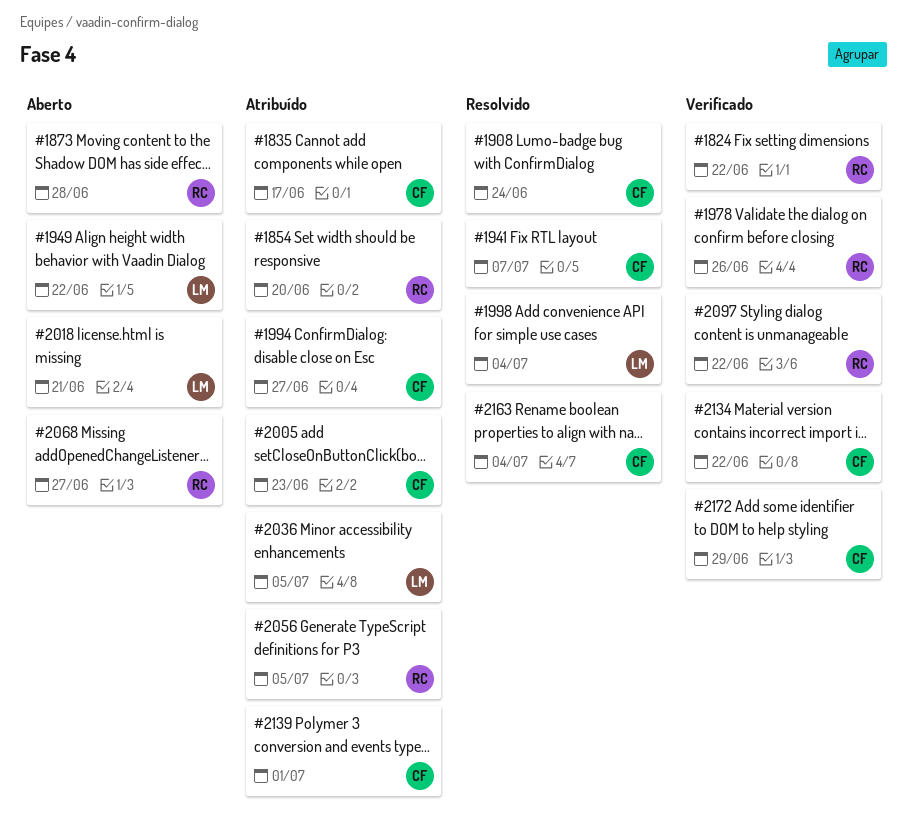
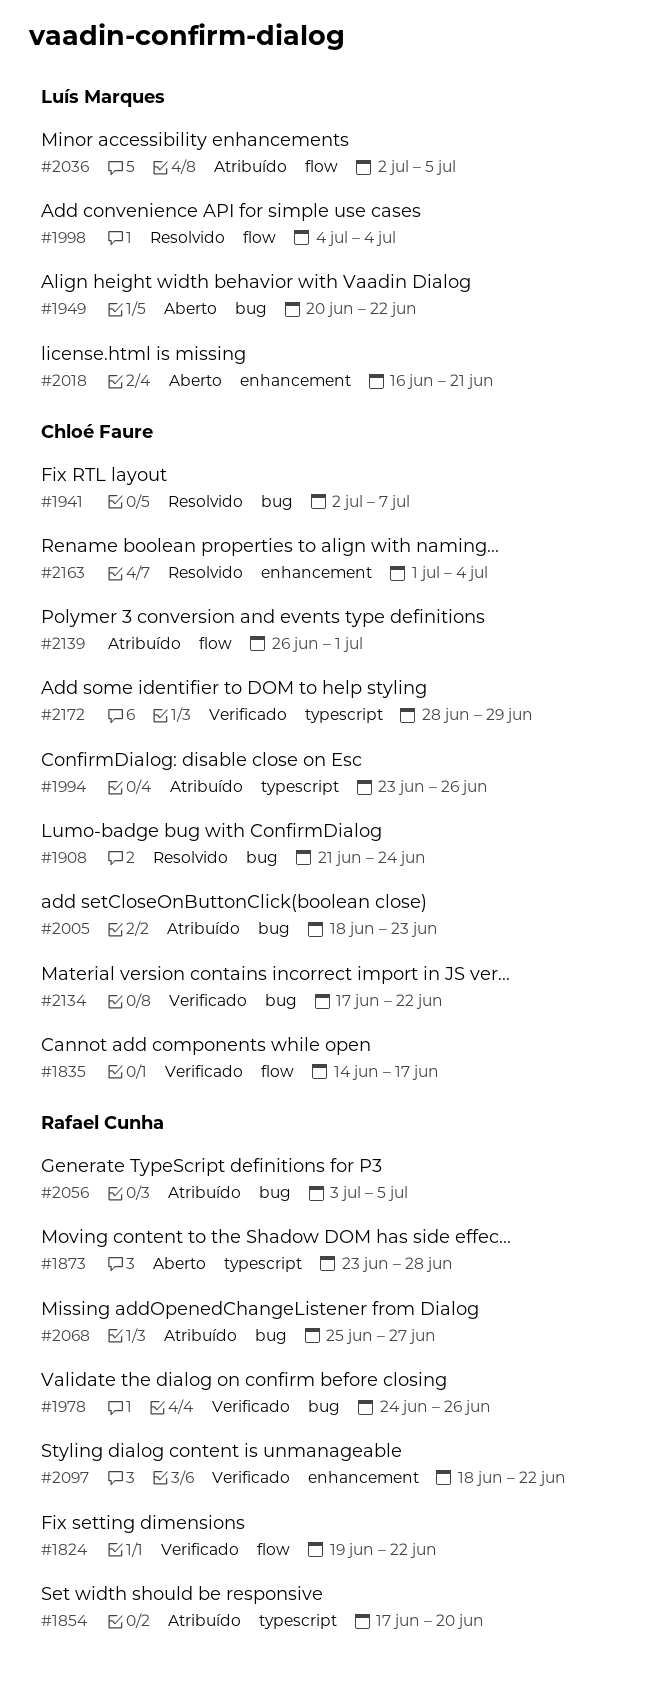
#1835, status: Atribuído -> Verificado
#1994, due: Jun 27 -> Jun 26
#2068, status: Aberto -> Atribuído

